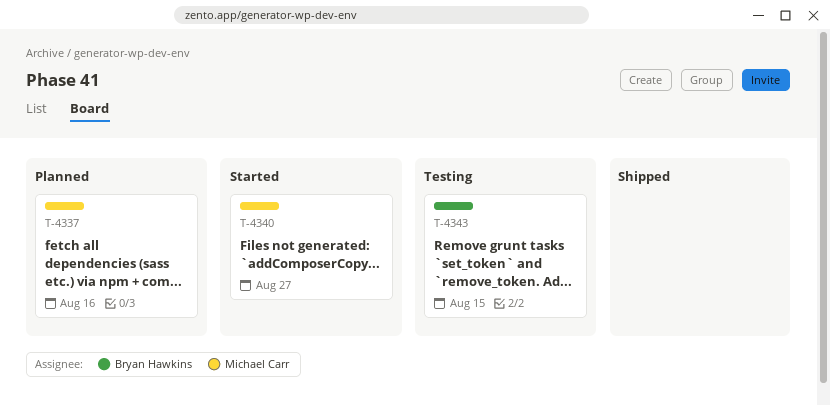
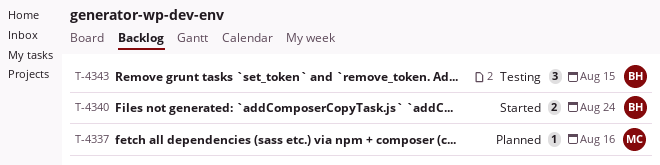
T-4340, owner: Michael Carr -> Bryan Hawkins
T-4340, due: Aug 27 -> Aug 24

